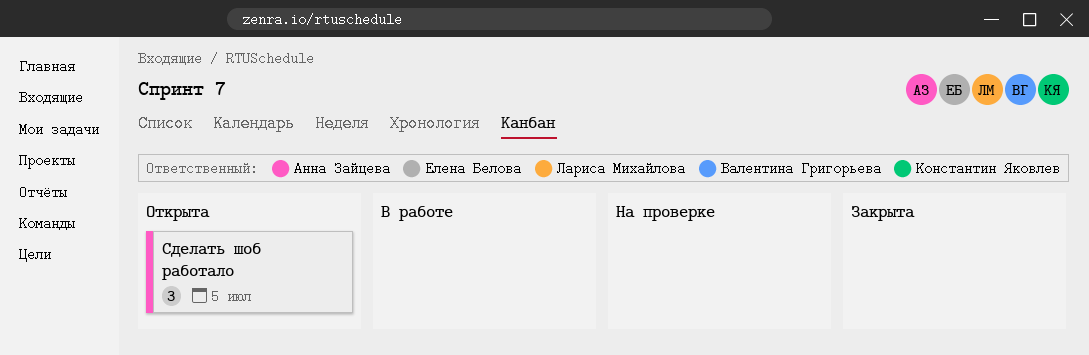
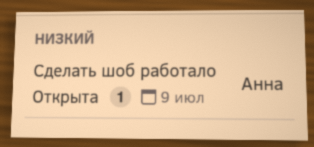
Сделать шоб работало, estimate: 3 -> 1
Сделать шоб работало, due: Jul 5 -> Jul 9

